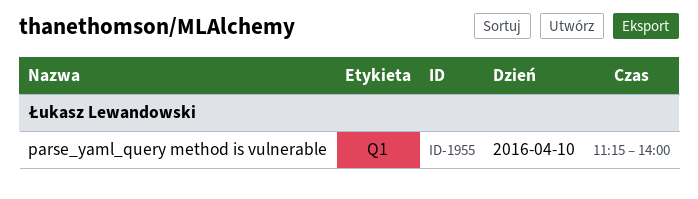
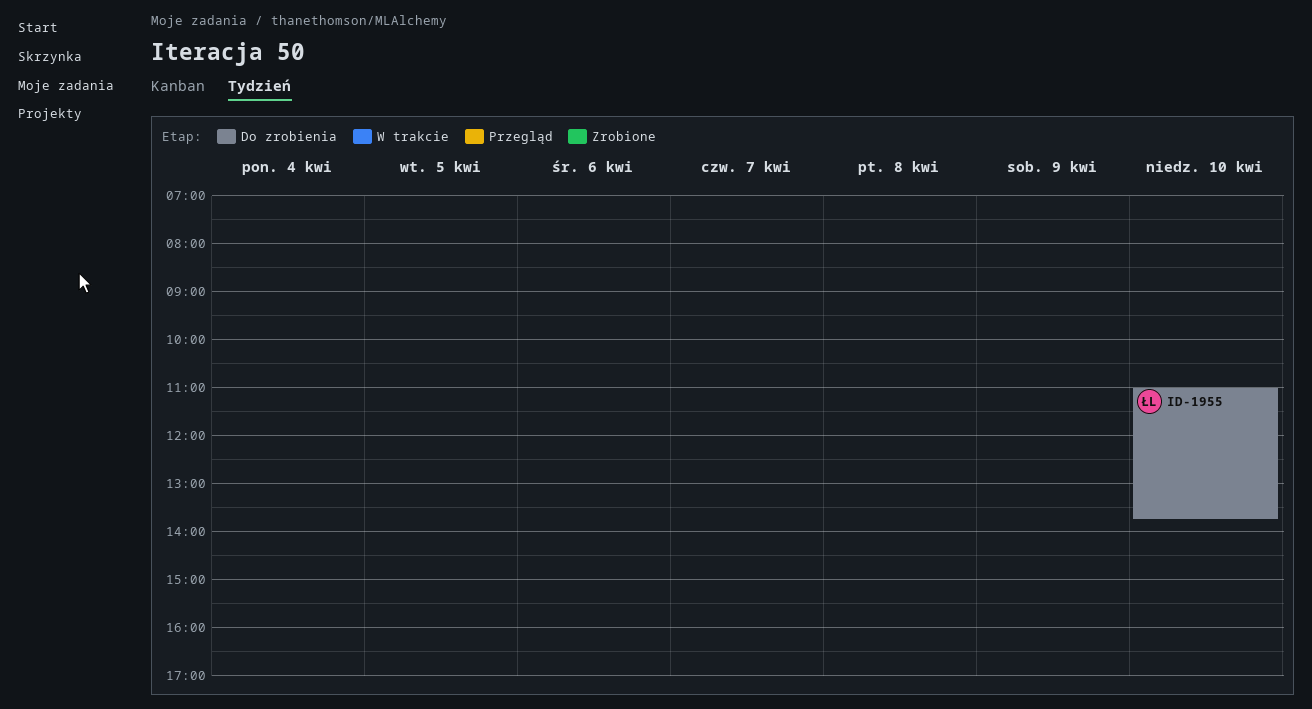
ID-1955, begins: 11:15 -> 11:00
ID-1955, ends: 14:00 -> 13:45

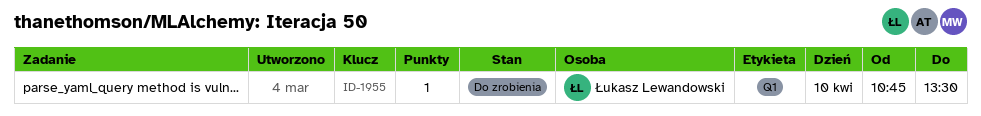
ID-1955, begins: 11:00 -> 10:45
ID-1955, ends: 13:45 -> 13:30

